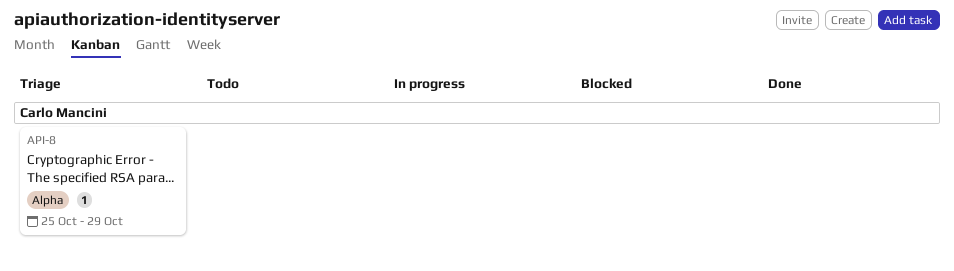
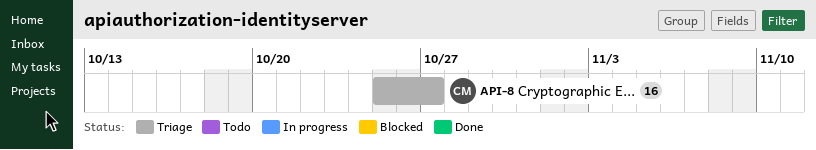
API-8, estimate: 1 -> 16
API-8, due: Oct 29 -> Oct 27

